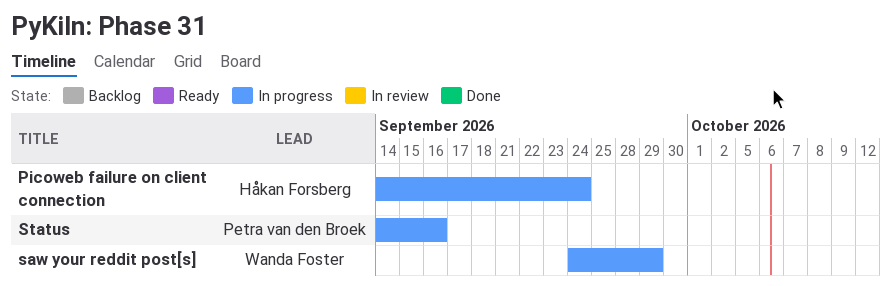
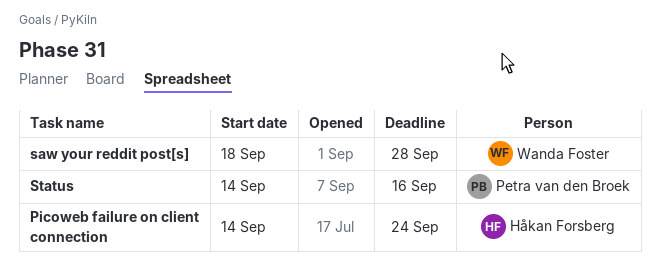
saw your reddit post[s], start: Sep 24 -> Sep 18
saw your reddit post[s], due: Sep 29 -> Sep 28

